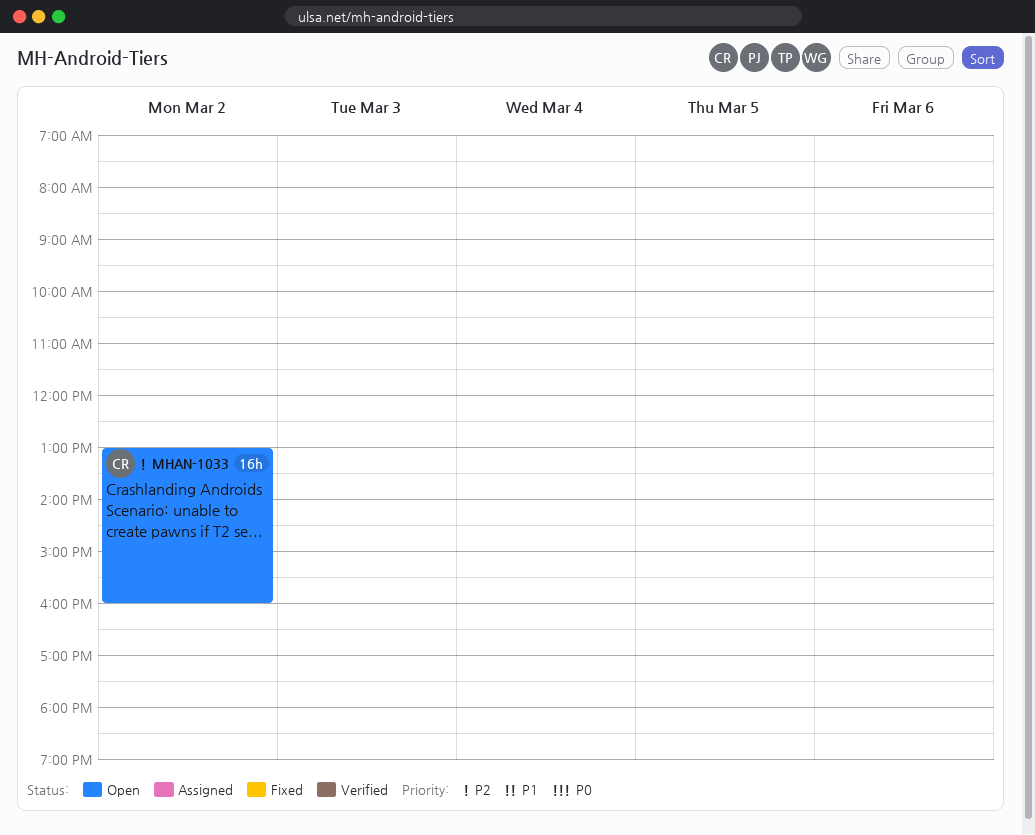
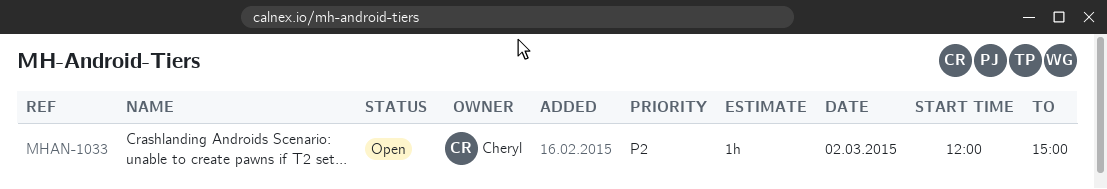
MHAN-1033, estimate: 16h -> 1h
MHAN-1033, begins: 13:00 -> 12:00
MHAN-1033, ends: 16:00 -> 15:00

